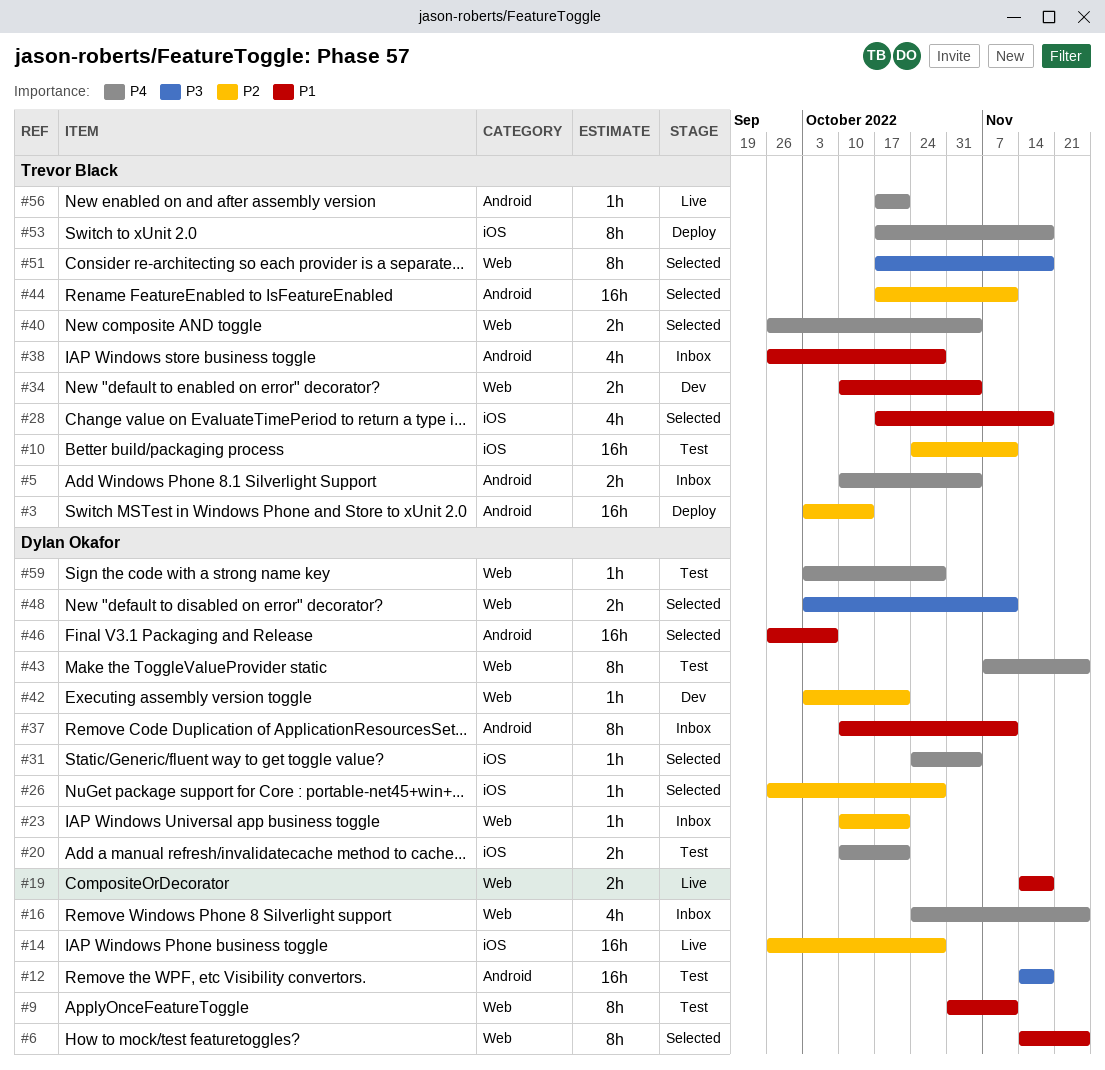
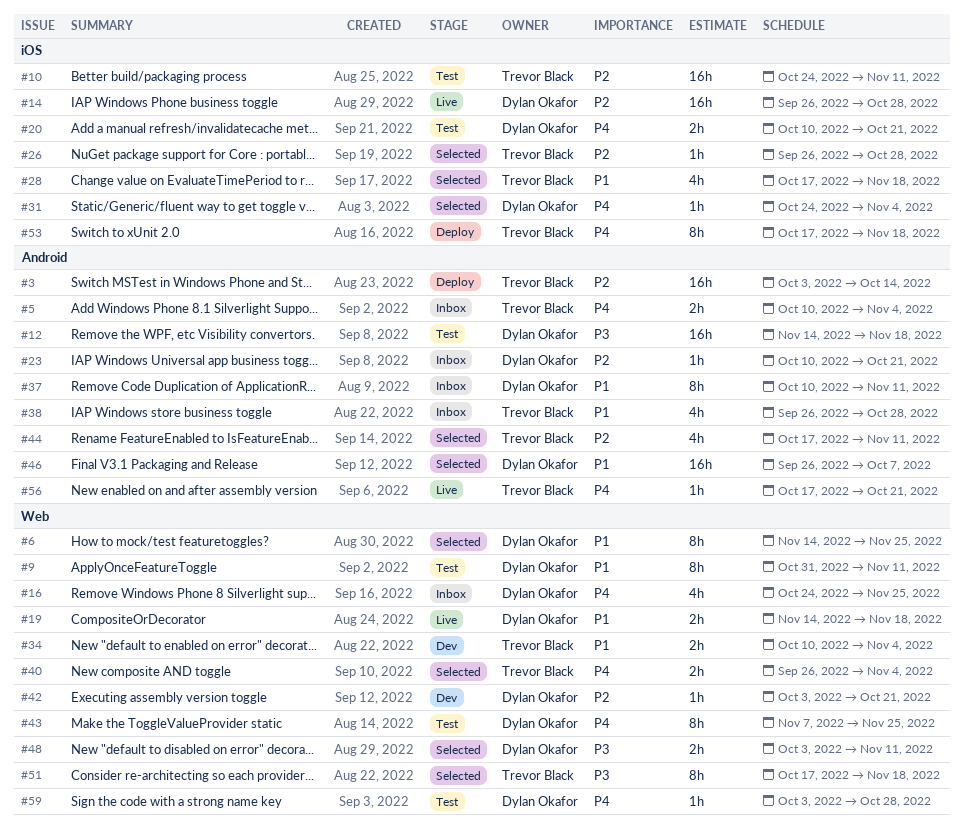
#23, label: Web -> Android
#26, owner: Dylan Okafor -> Trevor Black
#44, estimate: 16h -> 4h

